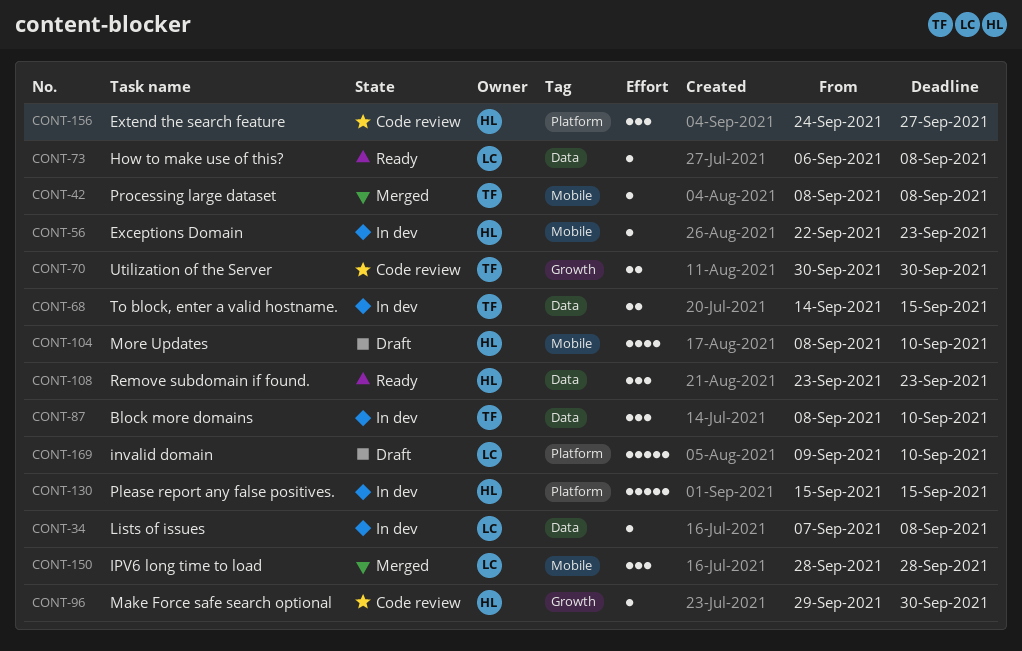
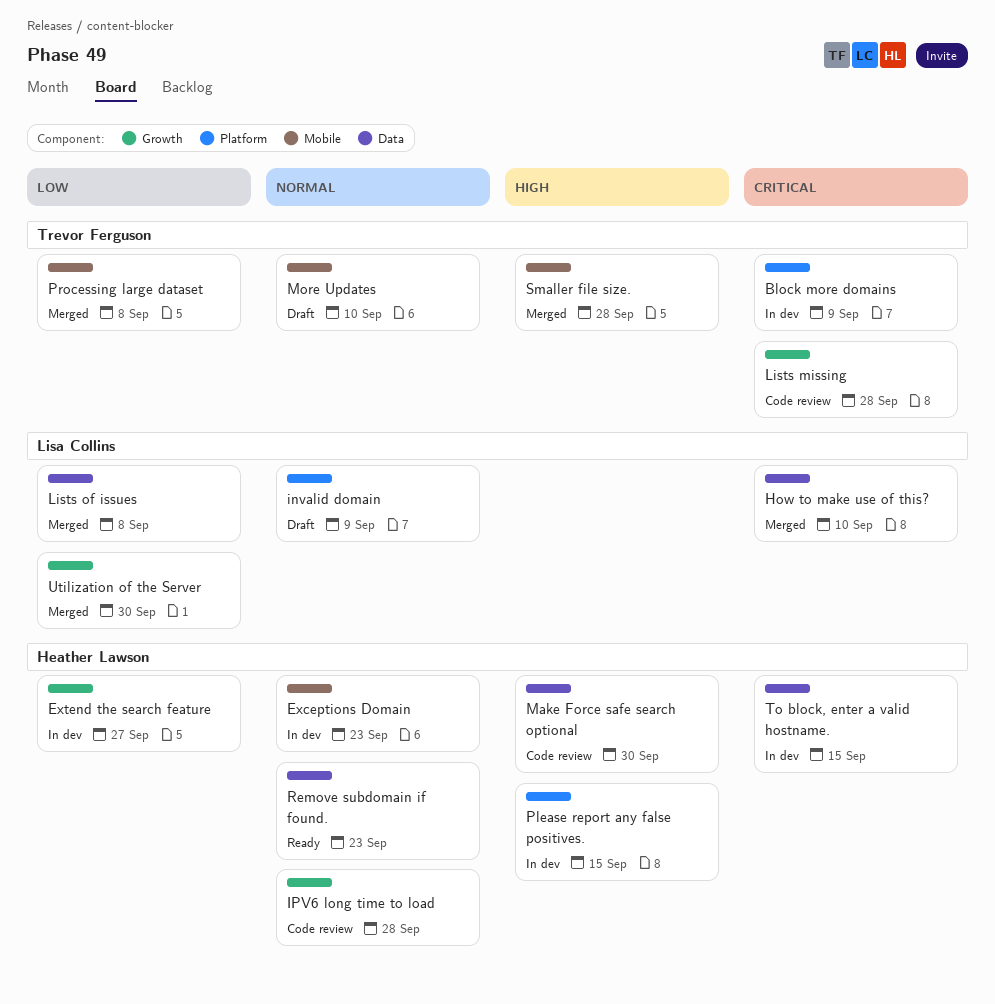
Block more domains, label: Data -> Platform
Block more domains, due: Sep 10 -> Sep 9
Extend the search feature, status: Code review -> In dev
Extend the search feature, label: Platform -> Growth
How to make use of this?, status: Ready -> Merged
How to make use of this?, due: Sep 8 -> Sep 10
invalid domain, due: Sep 10 -> Sep 9
IPV6 long time to load, status: Merged -> Code review
IPV6 long time to load, owner: Lisa Collins -> Heather Lawson
IPV6 long time to load, label: Mobile -> Growth
Lists missing: none -> present
Lists of issues, status: In dev -> Merged
Make Force safe search optional, label: Growth -> Data
More Updates, owner: Heather Lawson -> Trevor Ferguson
Smaller file size.: none -> present
To block, enter a valid hostname., owner: Trevor Ferguson -> Heather Lawson
Utilization of the Server, status: Code review -> Merged
Utilization of the Server, owner: Trevor Ferguson -> Lisa Collins

